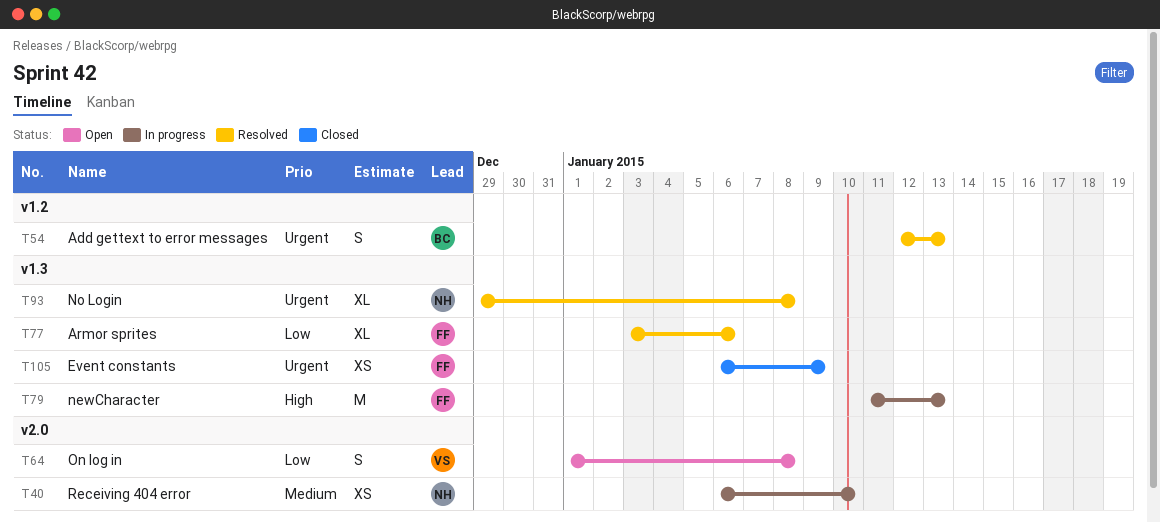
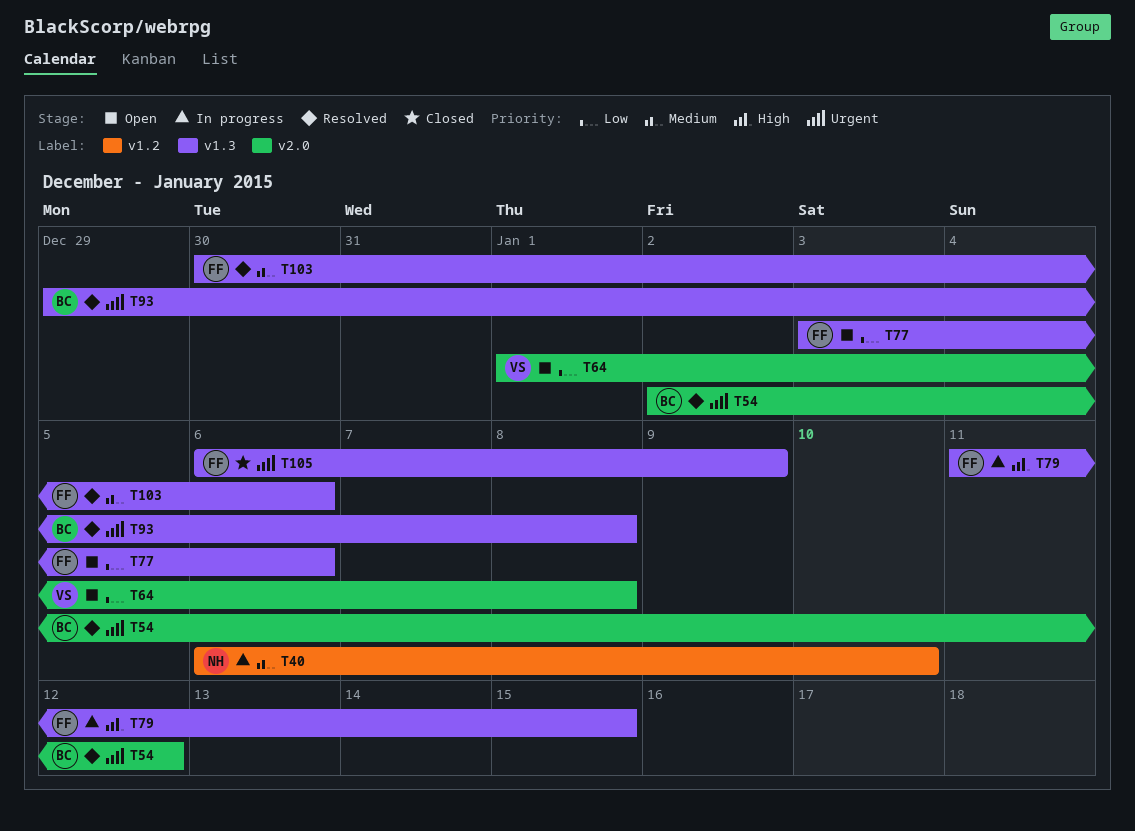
T40, label: v2.0 -> v1.2
T54, label: v1.2 -> v2.0
T54, start: Jan 12 -> Jan 2
T54, due: Jan 13 -> Jan 12
T77, status: Resolved -> Open
T79, due: Jan 13 -> Jan 15
T93, owner: NH -> BC
T103: none -> present

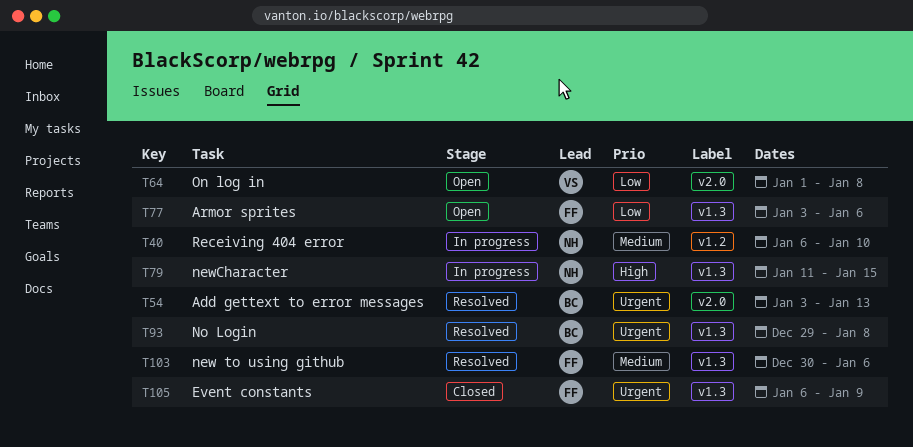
T54, start: Jan 2 -> Jan 3
T54, due: Jan 12 -> Jan 13
T79, owner: FF -> NH

